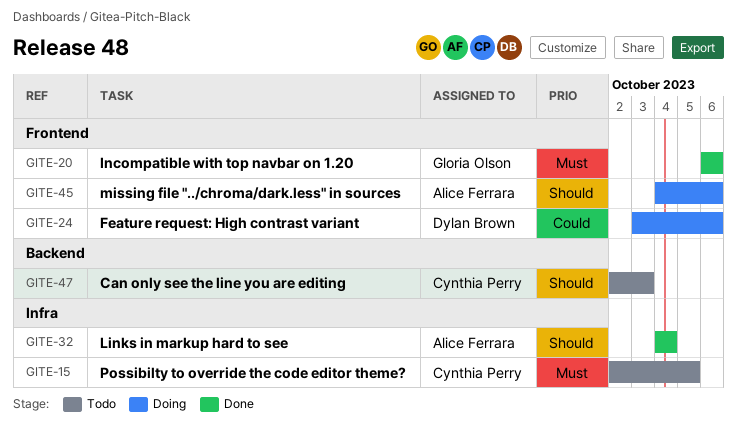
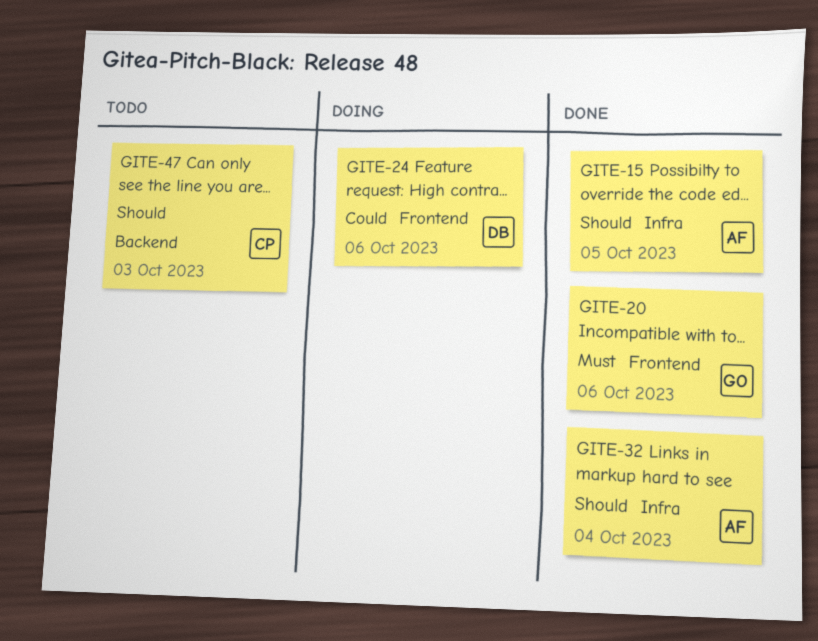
GITE-15, status: Todo -> Done
GITE-15, owner: Cynthia Perry -> Alice Ferrara
GITE-15, priority: Must -> Should
GITE-45: present -> none

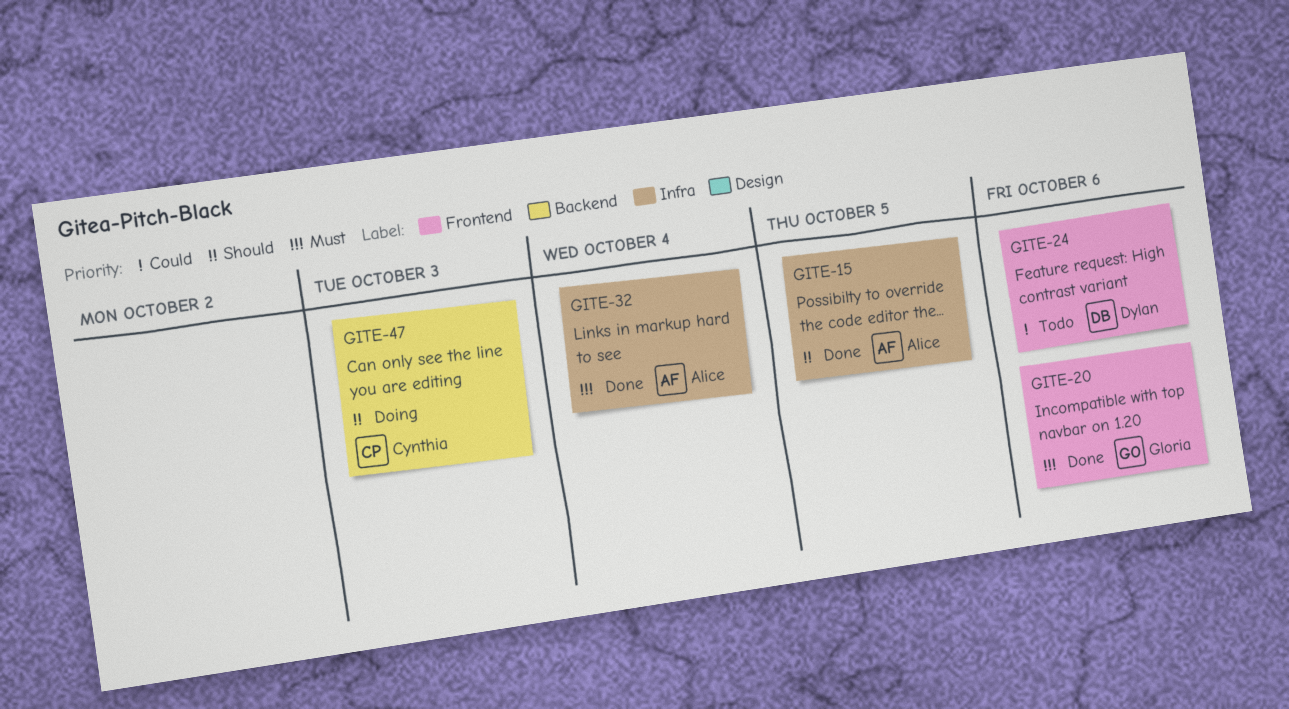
GITE-24, status: Doing -> Todo
GITE-32, priority: Should -> Must
GITE-47, status: Todo -> Doing

